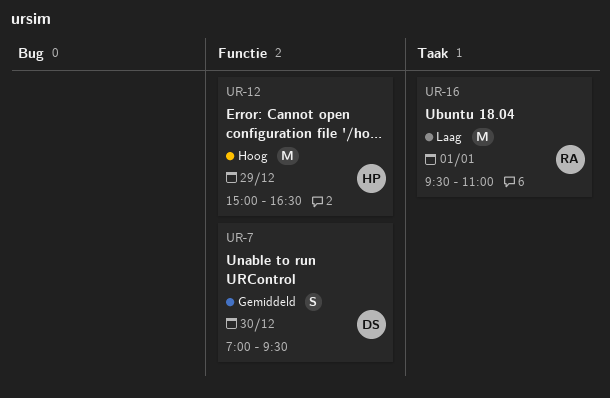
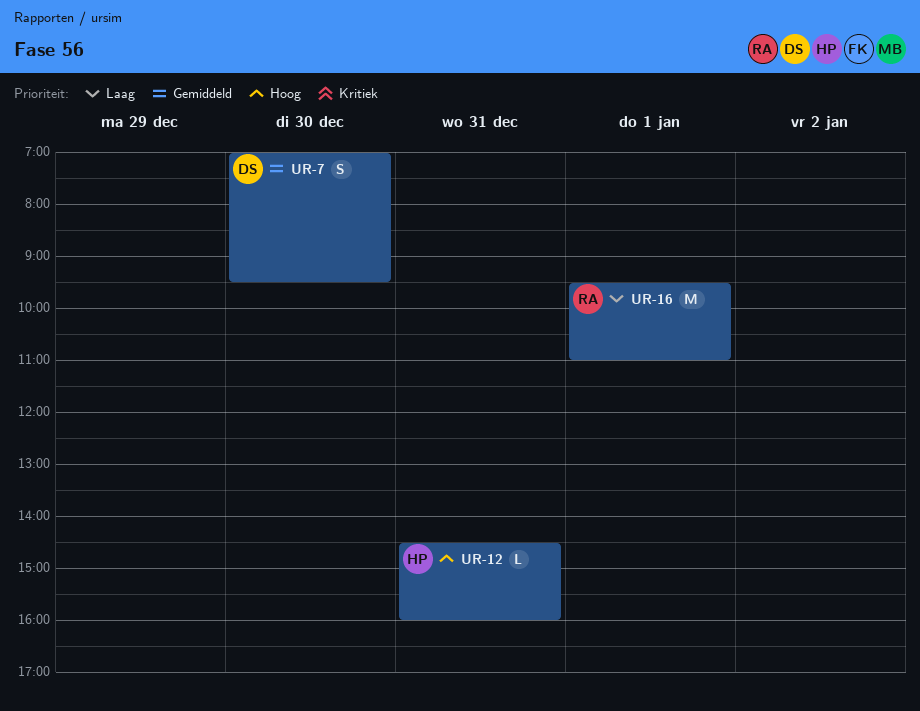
UR-12, estimate: M -> L
UR-12, day: Dec 29 -> Dec 31
UR-12, begins: 15:00 -> 14:30
UR-12, ends: 16:30 -> 16:00

